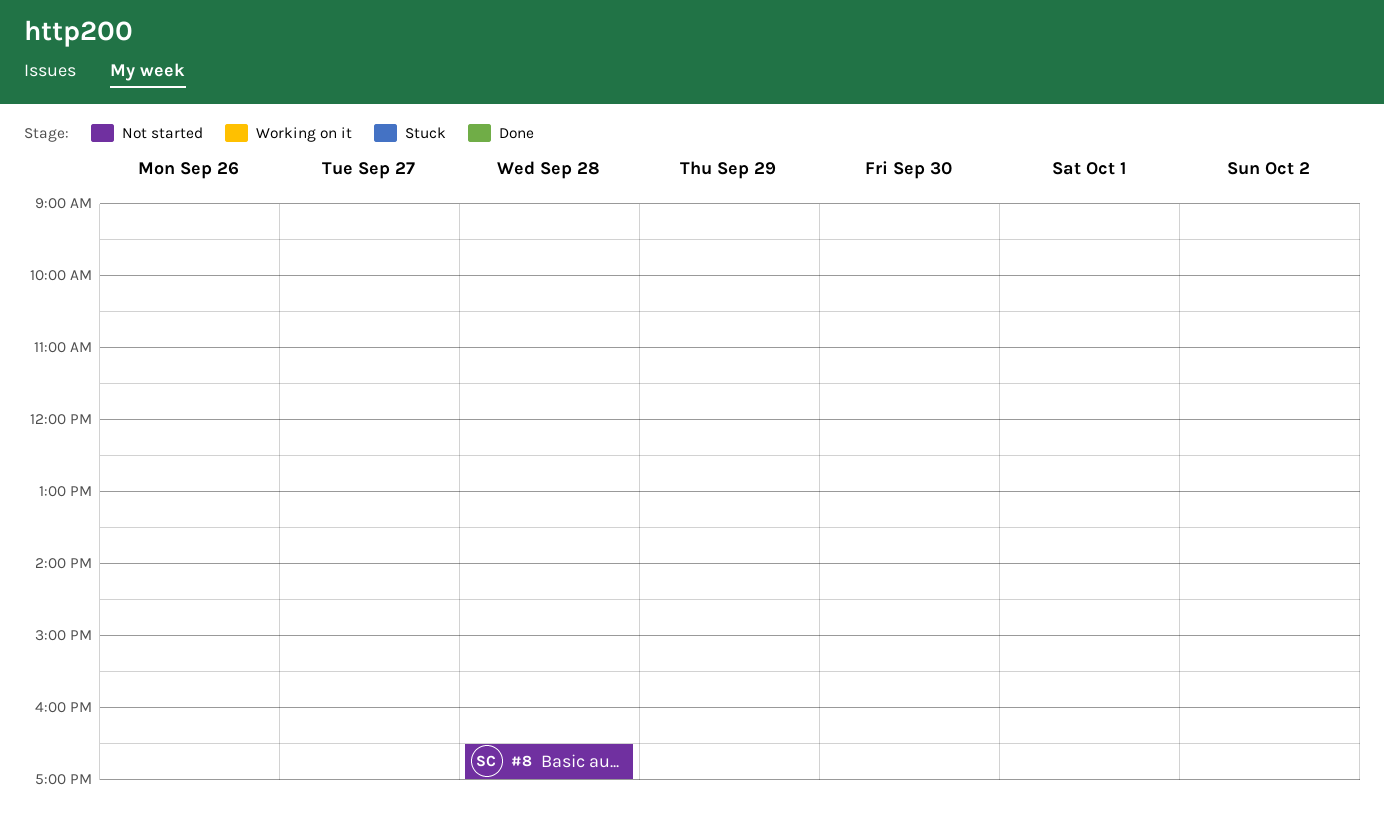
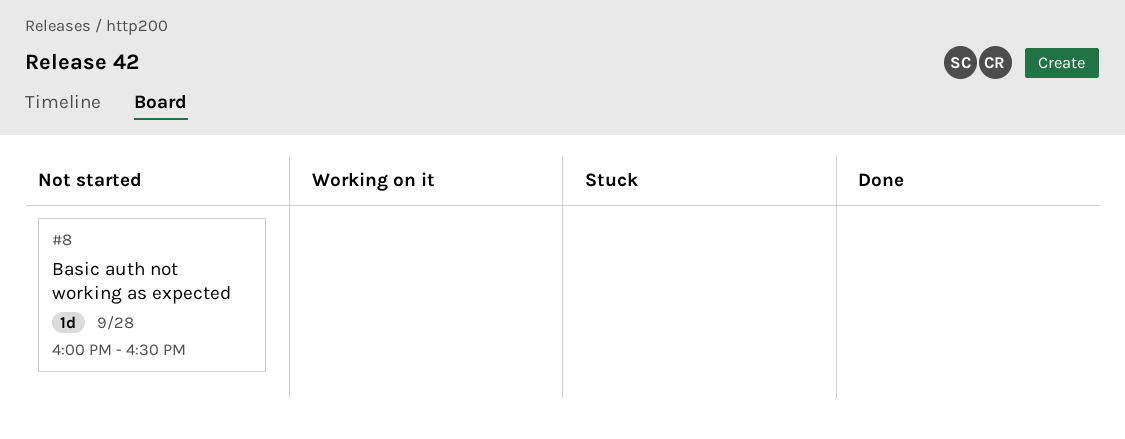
#8, begins: 16:30 -> 16:00
#8, ends: 17:00 -> 16:30

